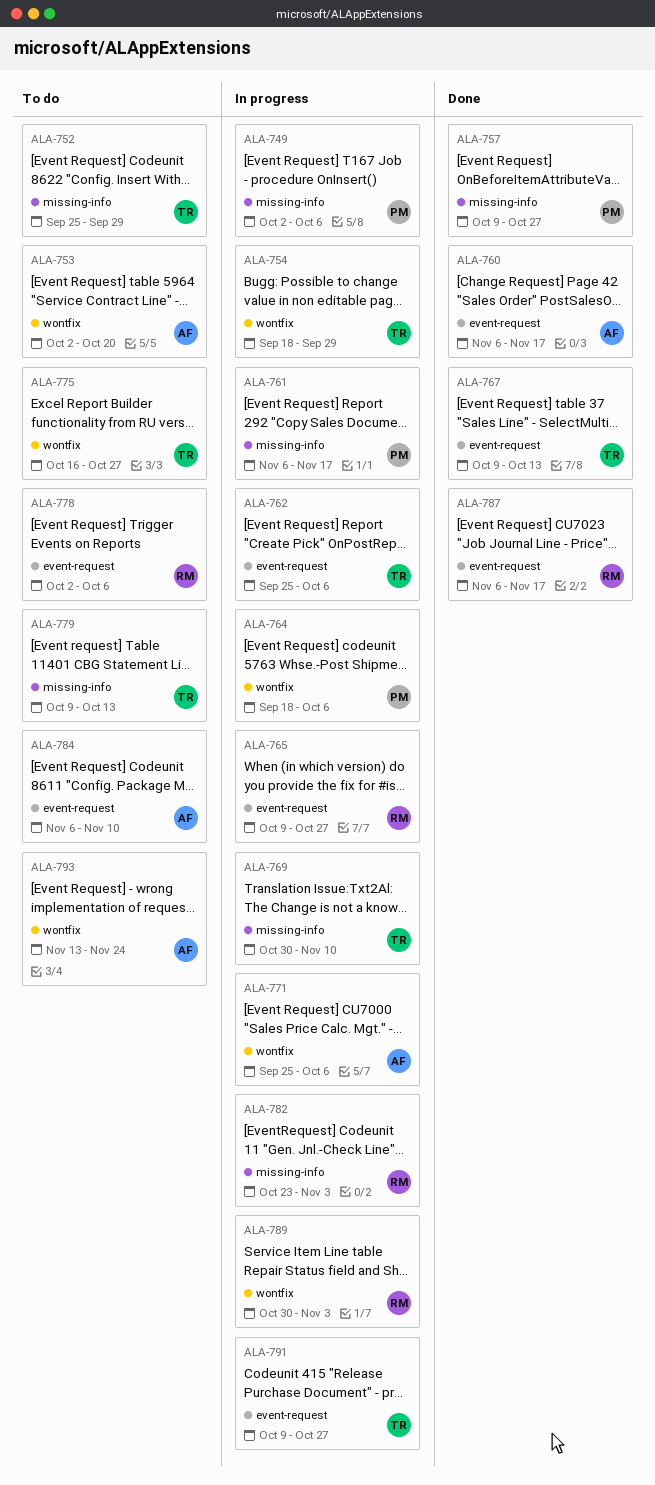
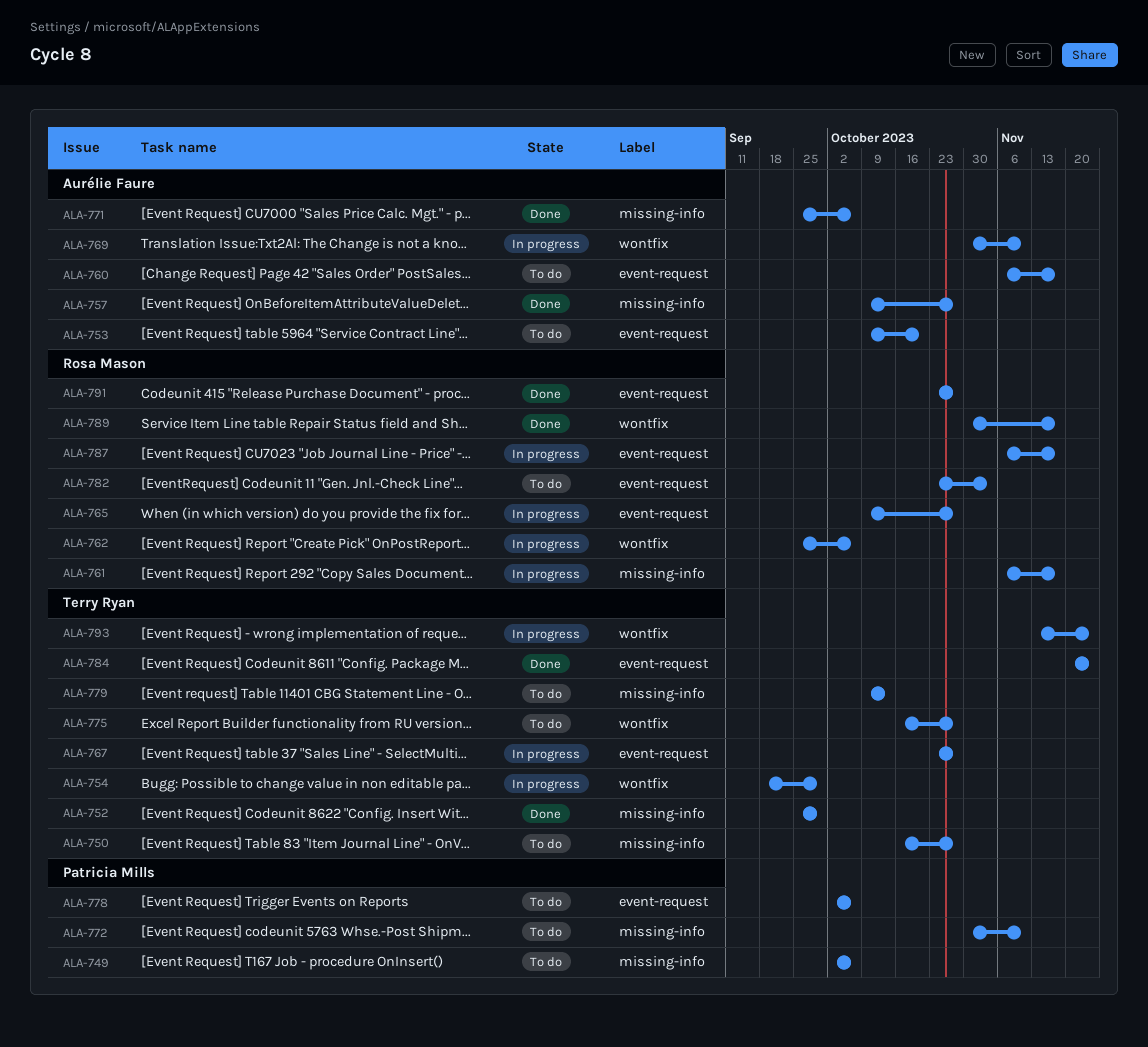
ALA-749, status: In progress -> To do
ALA-750: none -> present
ALA-752, status: To do -> Done
ALA-753, label: wontfix -> event-request
ALA-753, start: Oct 2 -> Oct 9
ALA-757, owner: Patricia Mills -> Aurélie Faure
ALA-760, status: Done -> To do
ALA-761, owner: Patricia Mills -> Rosa Mason
ALA-762, owner: Terry Ryan -> Rosa Mason
ALA-762, label: event-request -> wontfix
ALA-764: present -> none
ALA-767, status: Done -> In progress
ALA-767, start: Oct 9 -> Oct 23
ALA-767, due: Oct 13 -> Oct 27
ALA-769, owner: Terry Ryan -> Aurélie Faure
ALA-769, label: missing-info -> wontfix
ALA-771, status: In progress -> Done
ALA-771, label: wontfix -> missing-info
ALA-772: none -> present
ALA-778, owner: Rosa Mason -> Patricia Mills
ALA-782, status: In progress -> To do
ALA-782, label: missing-info -> event-request
ALA-784, status: To do -> Done
ALA-784, owner: Aurélie Faure -> Terry Ryan
ALA-784, start: Nov 6 -> Nov 20
ALA-784, due: Nov 10 -> Nov 24
ALA-787, status: Done -> In progress
ALA-789, status: In progress -> Done
ALA-789, due: Nov 3 -> Nov 17
ALA-791, status: In progress -> Done
ALA-791, owner: Terry Ryan -> Rosa Mason
ALA-791, start: Oct 9 -> Oct 23
ALA-793, status: To do -> In progress
ALA-793, owner: Aurélie Faure -> Terry Ryan

